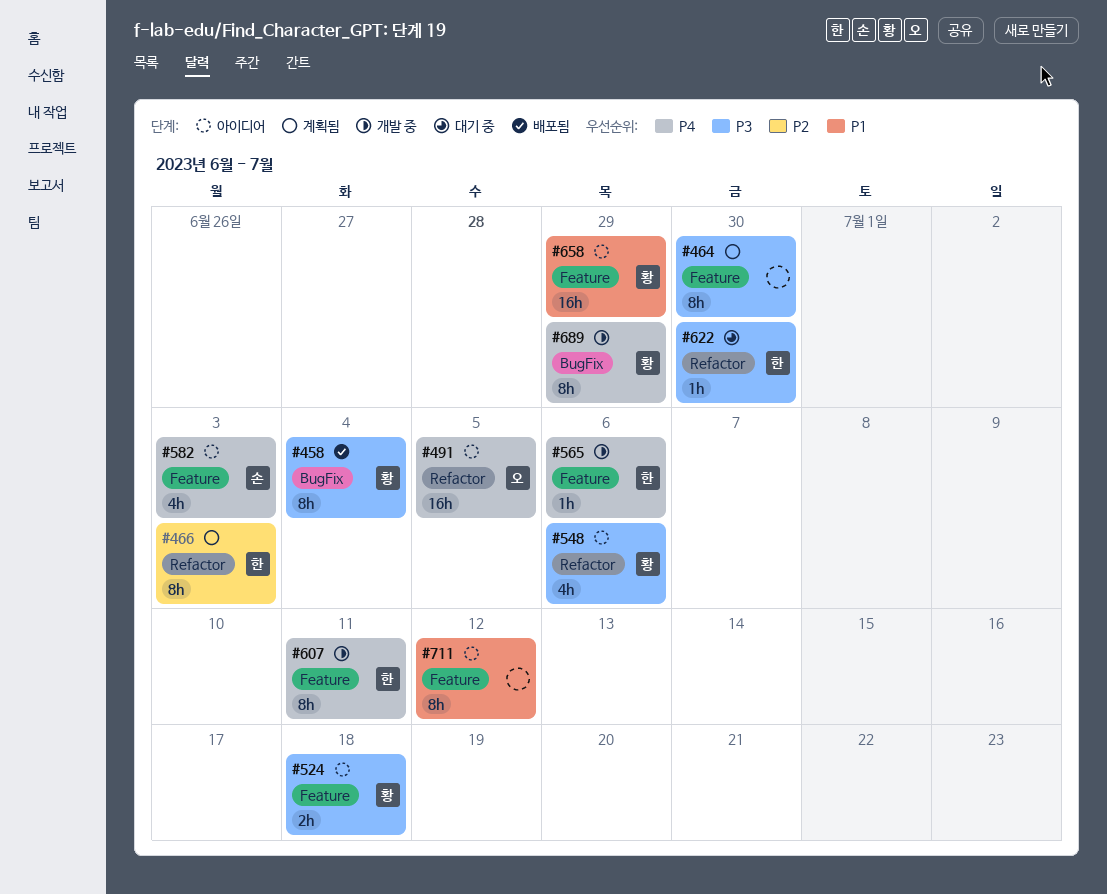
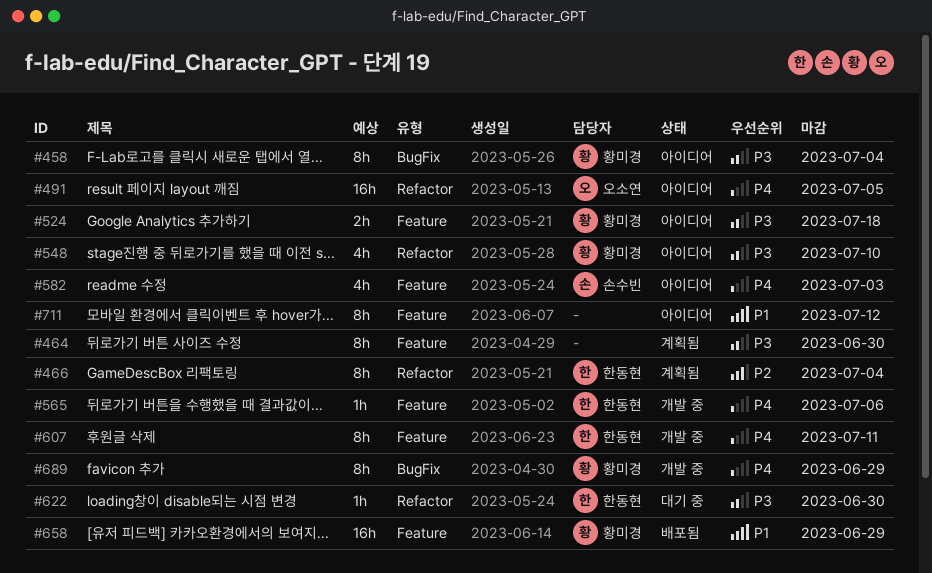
#458, status: 배포됨 -> 아이디어
#466, due: Jul 3 -> Jul 4
#548, due: Jul 6 -> Jul 10
#658, status: 아이디어 -> 배포됨

